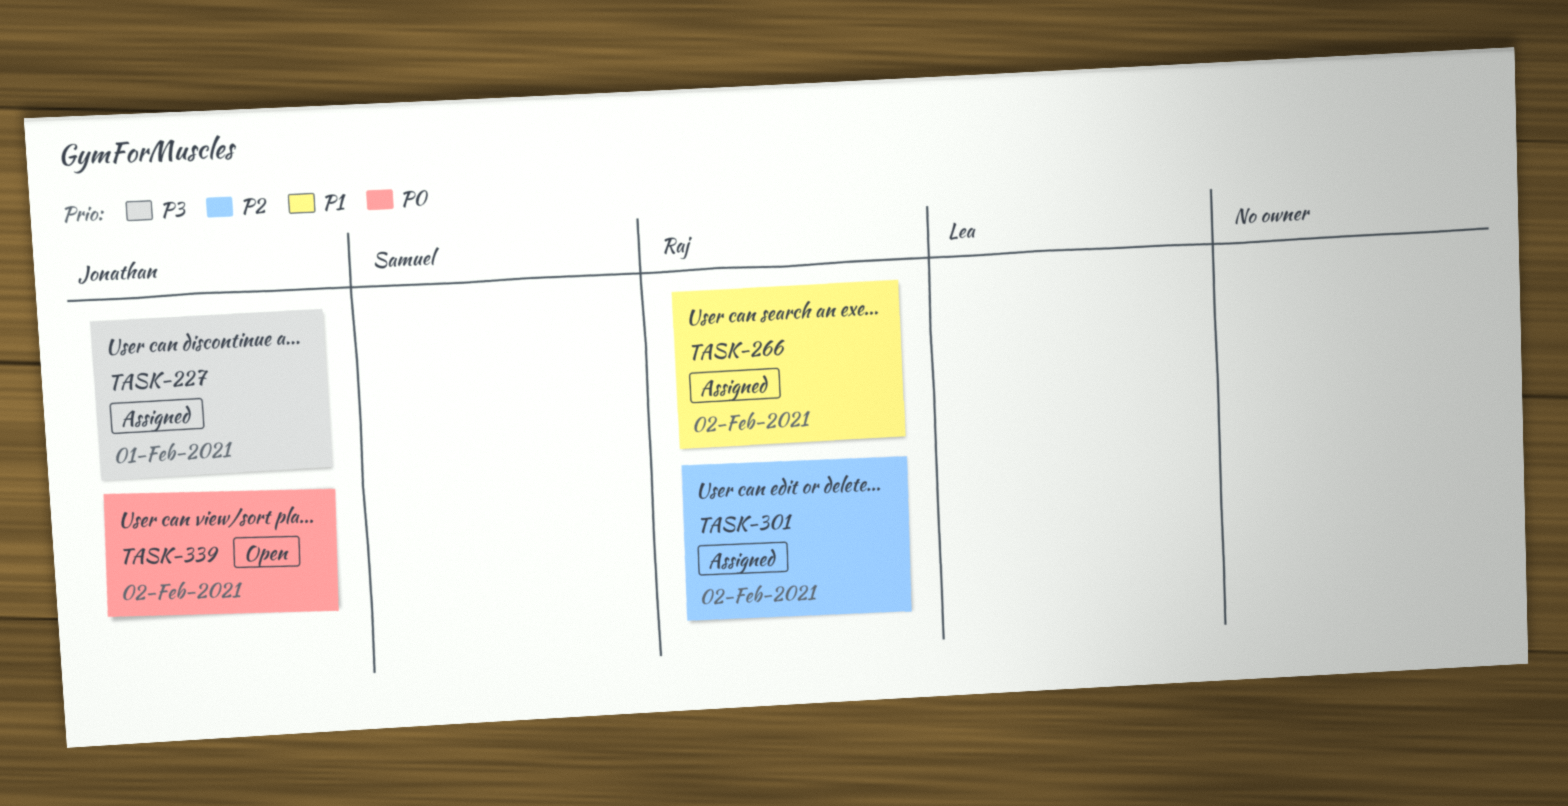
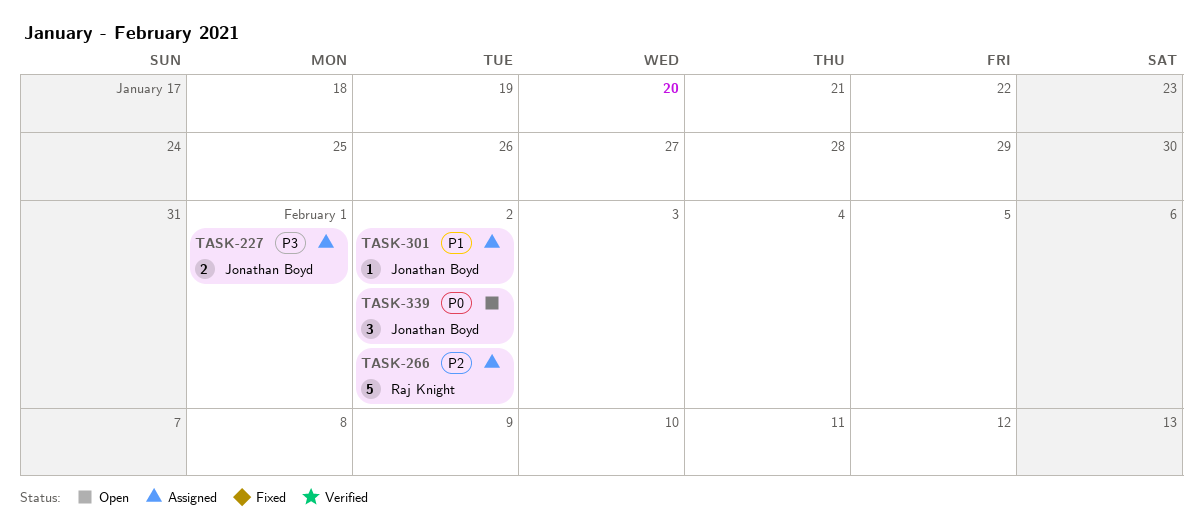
TASK-266, priority: P1 -> P2
TASK-301, owner: Raj Knight -> Jonathan Boyd
TASK-301, priority: P2 -> P1

